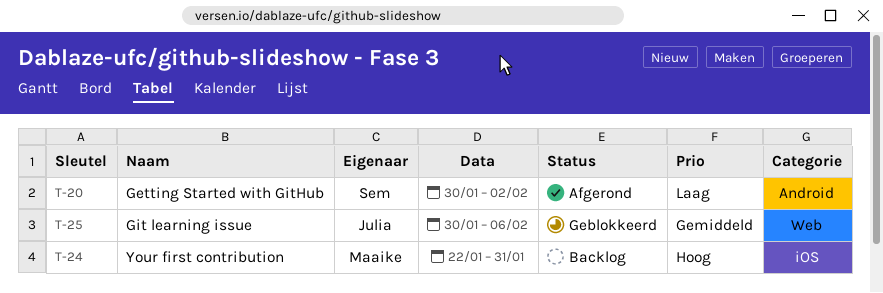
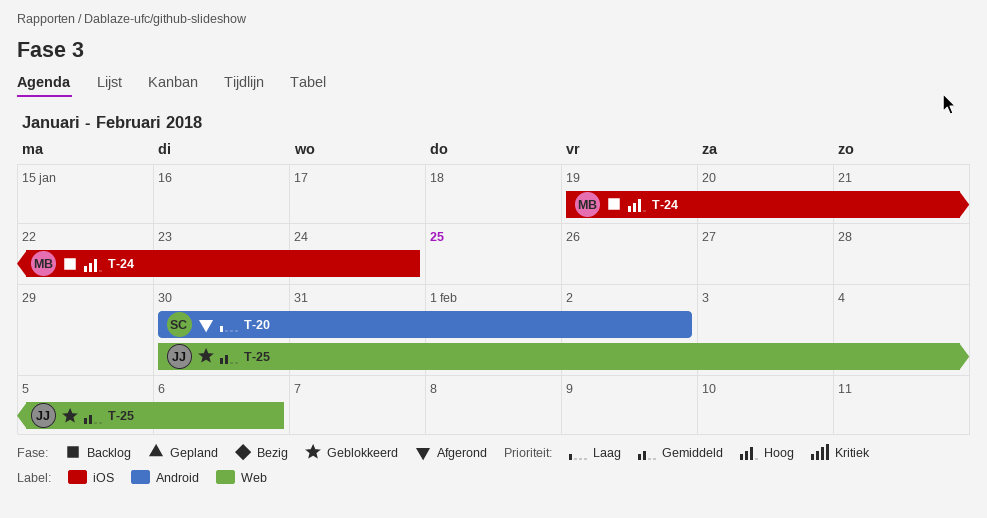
T-24, start: Jan 22 -> Jan 19
T-24, due: Jan 31 -> Jan 24

